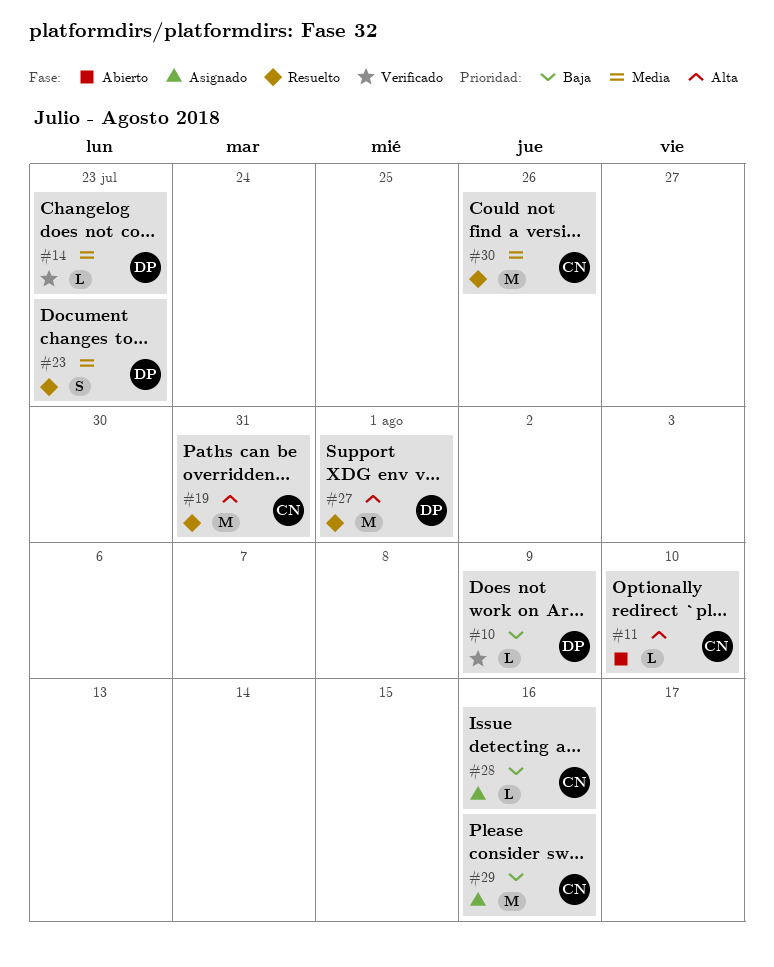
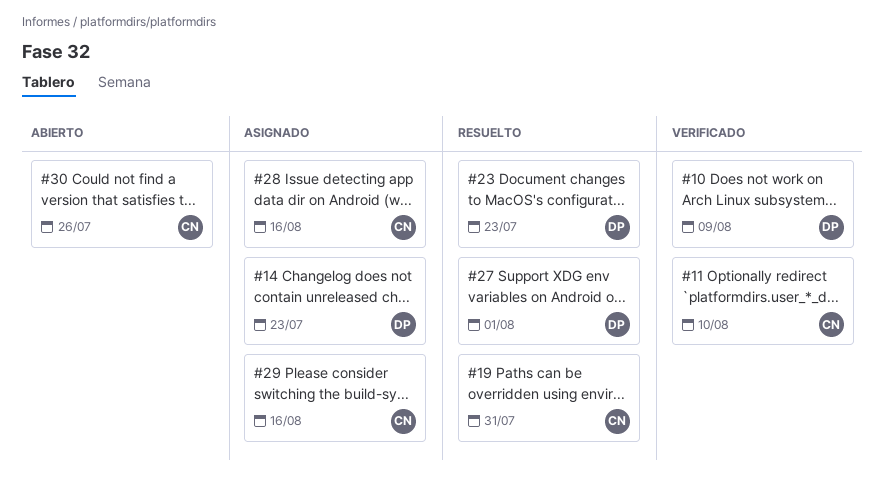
#11, status: Abierto -> Verificado
#14, status: Verificado -> Asignado
#30, status: Resuelto -> Abierto

